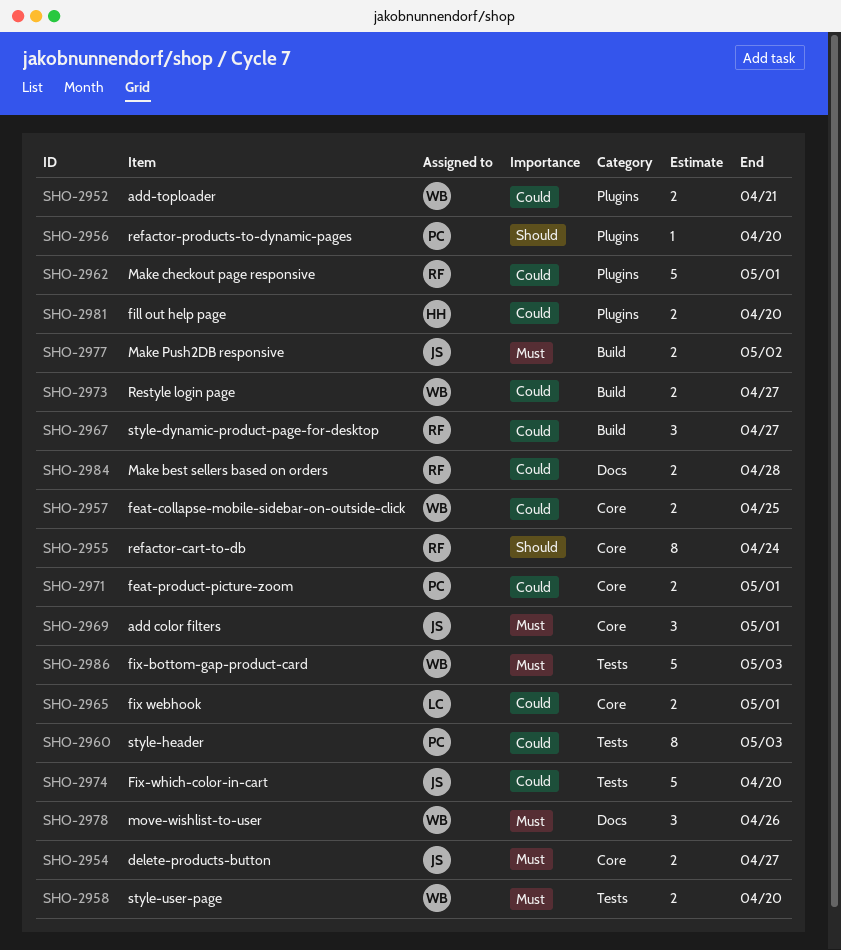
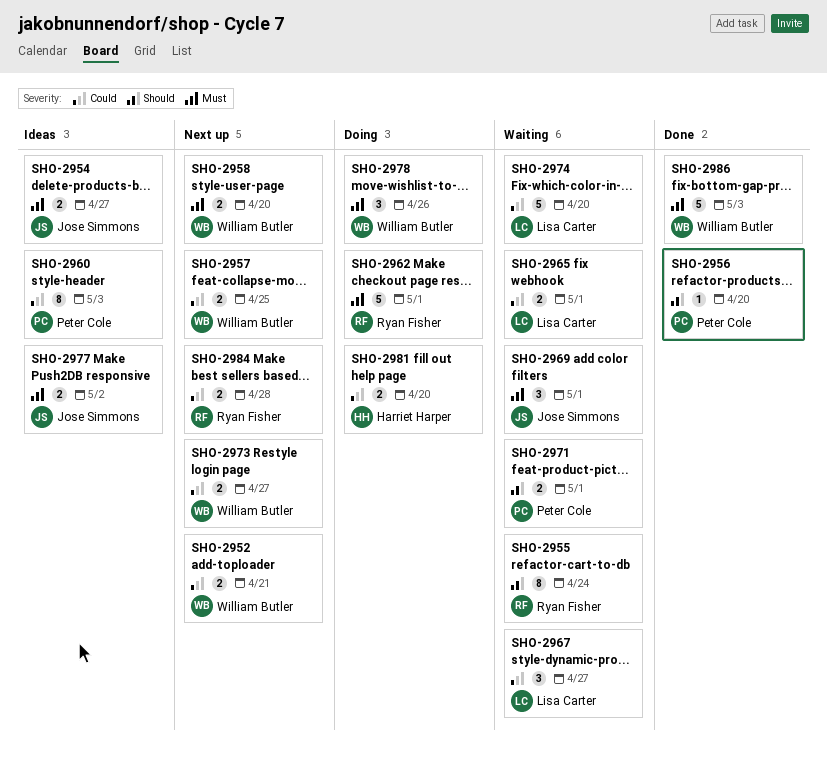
SHO-2962, priority: Could -> Must
SHO-2967, owner: Ryan Fisher -> Lisa Carter
SHO-2971, priority: Could -> Should
SHO-2974, owner: Jose Simmons -> Lisa Carter

